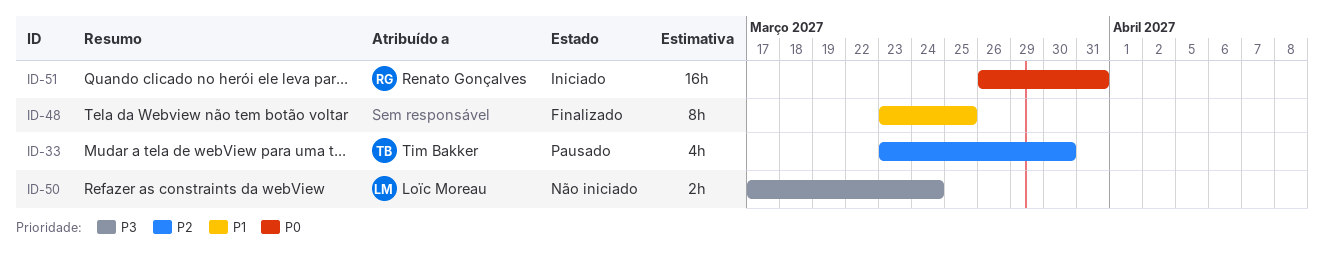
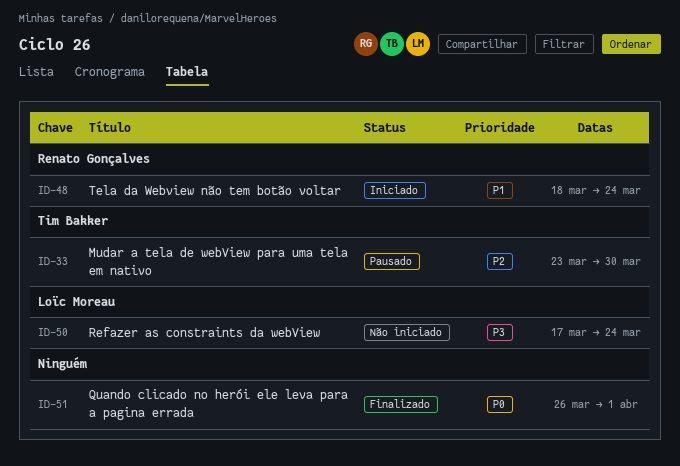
ID-48, status: Finalizado -> Iniciado
ID-48, owner: none -> Renato Gonçalves
ID-48, start: Mar 23 -> Mar 18
ID-48, due: Mar 25 -> Mar 24
ID-51, status: Iniciado -> Finalizado
ID-51, owner: Renato Gonçalves -> none
ID-51, due: Mar 31 -> Apr 1

